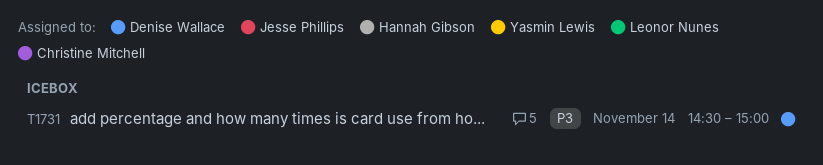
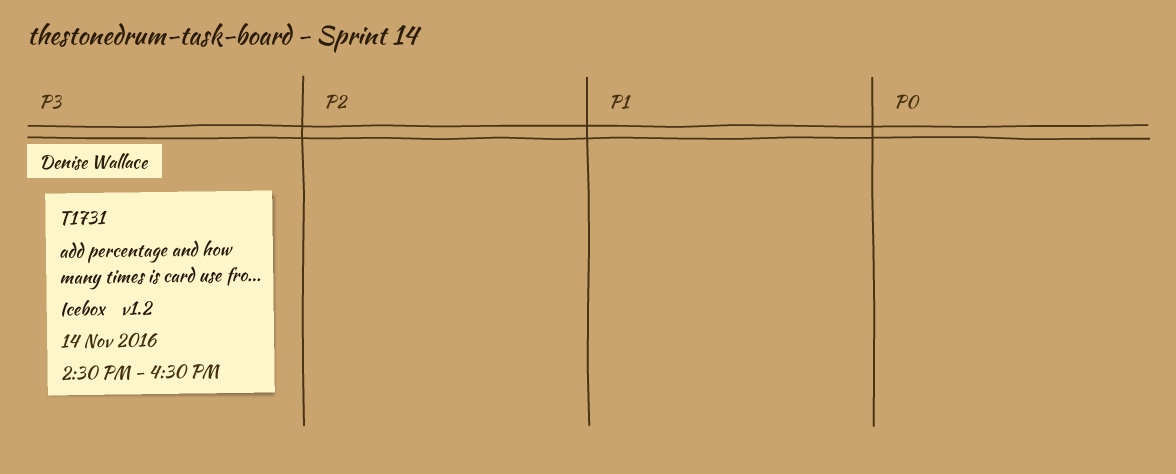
T1731, ends: 15:00 -> 16:30

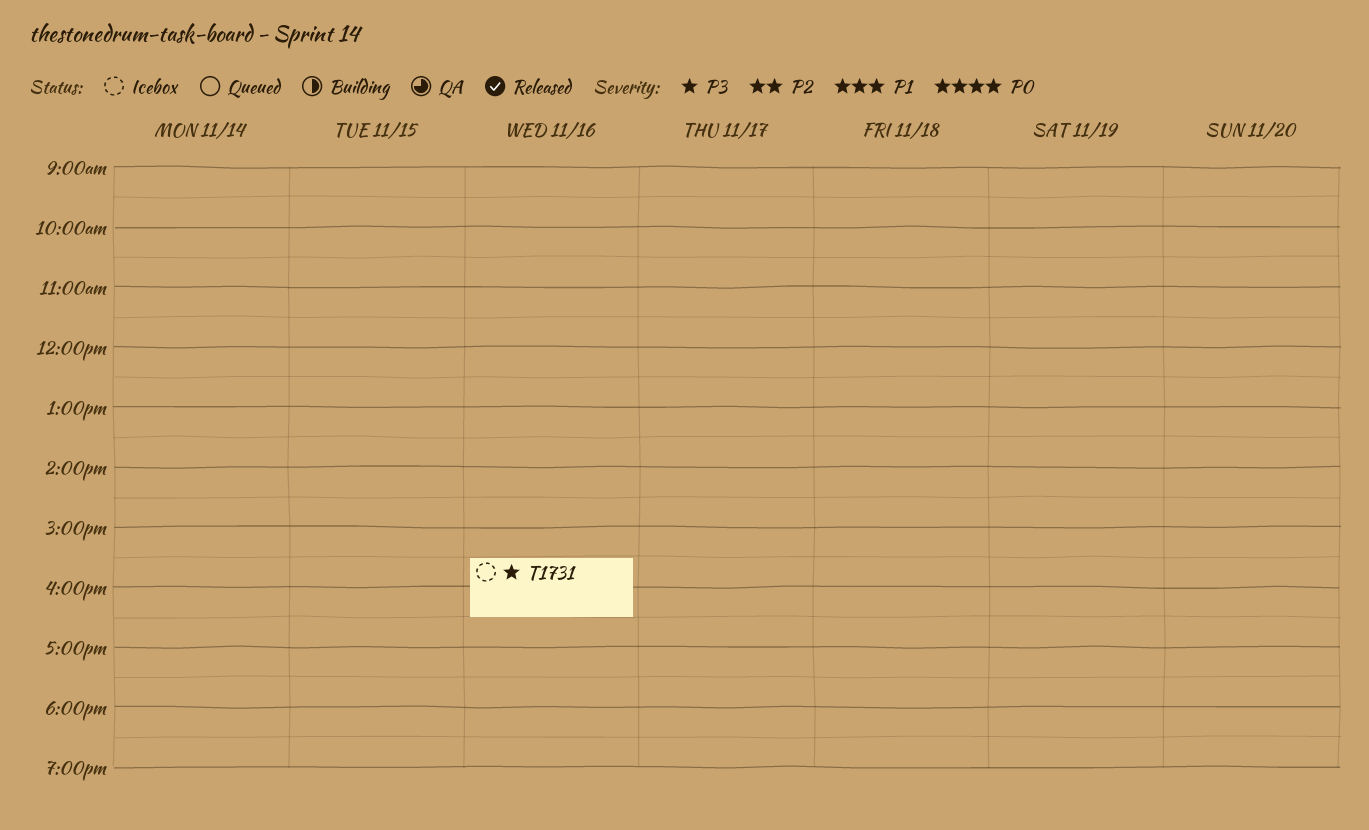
T1731, day: Nov 14 -> Nov 16
T1731, begins: 14:30 -> 15:30

